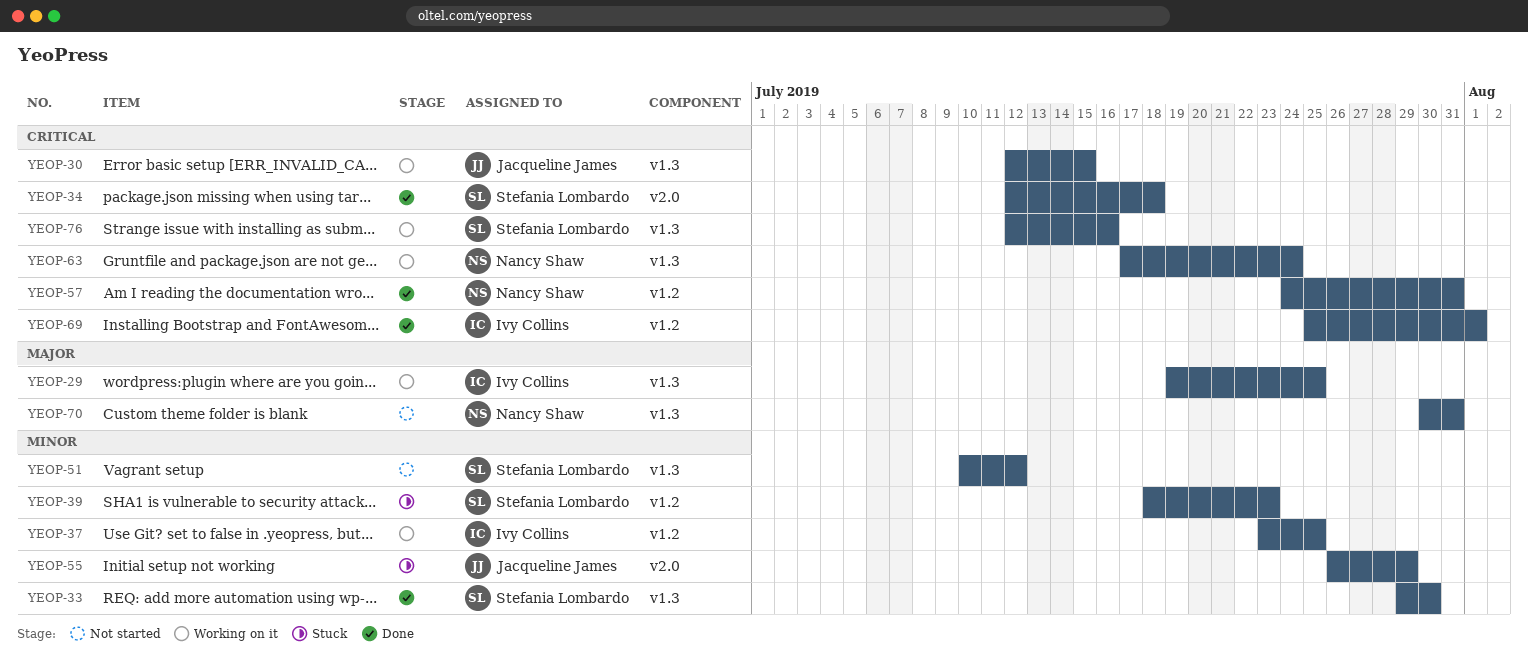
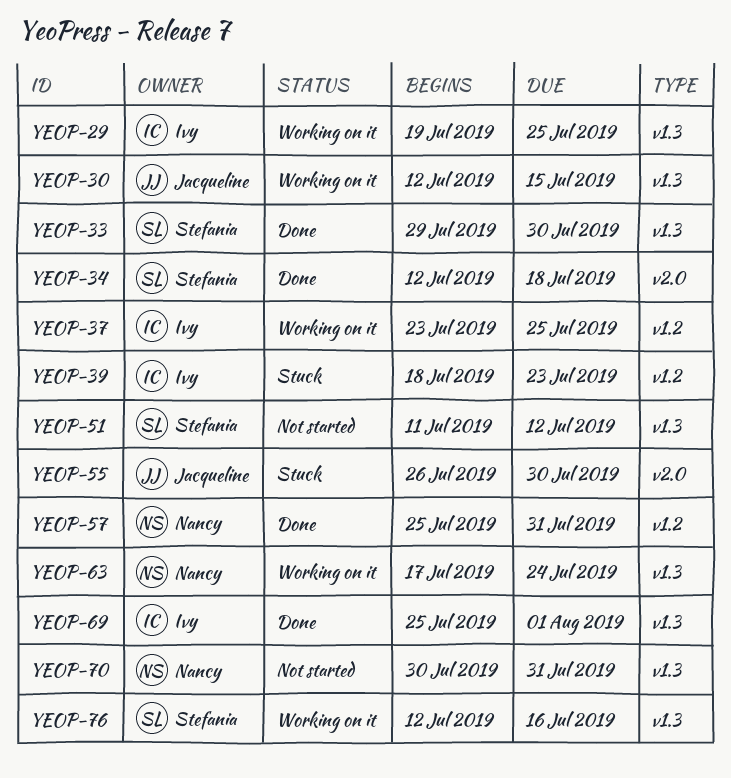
YEOP-39, owner: Stefania Lombardo -> Ivy Collins
YEOP-51, start: Jul 10 -> Jul 11
YEOP-55, due: Jul 29 -> Jul 30
YEOP-57, start: Jul 24 -> Jul 25
YEOP-69, label: v1.2 -> v1.3

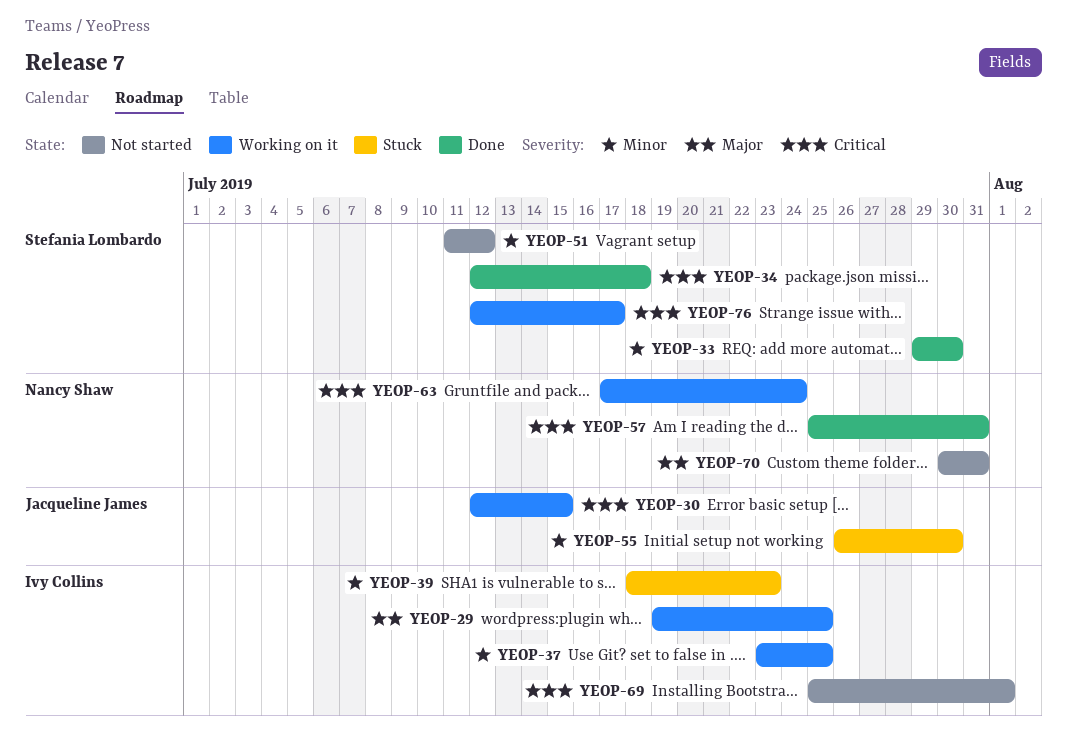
YEOP-69, status: Done -> Not started
YEOP-76, due: Jul 16 -> Jul 17

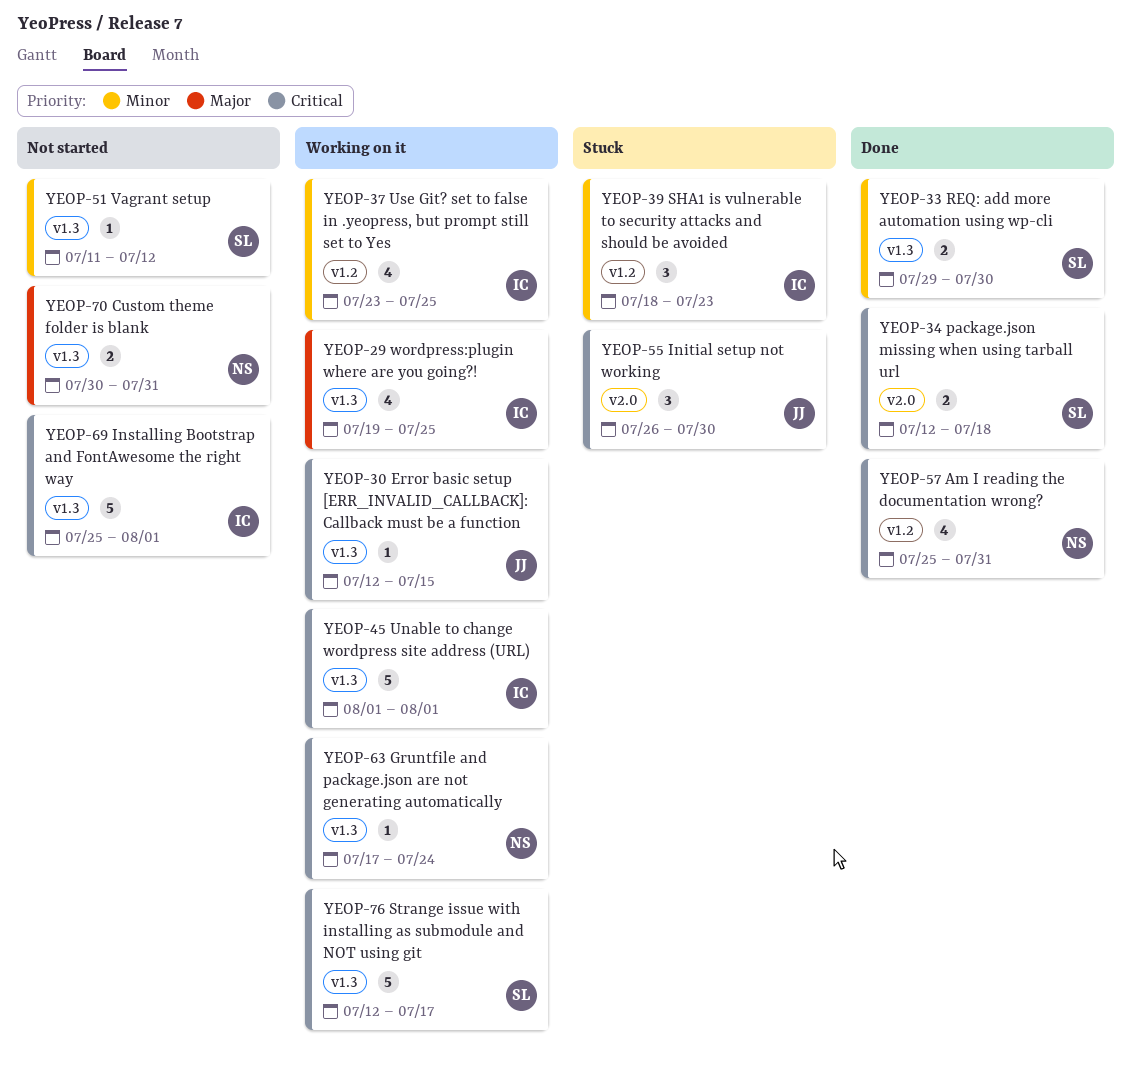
YEOP-45: none -> present
YEOP-55, priority: Minor -> Critical

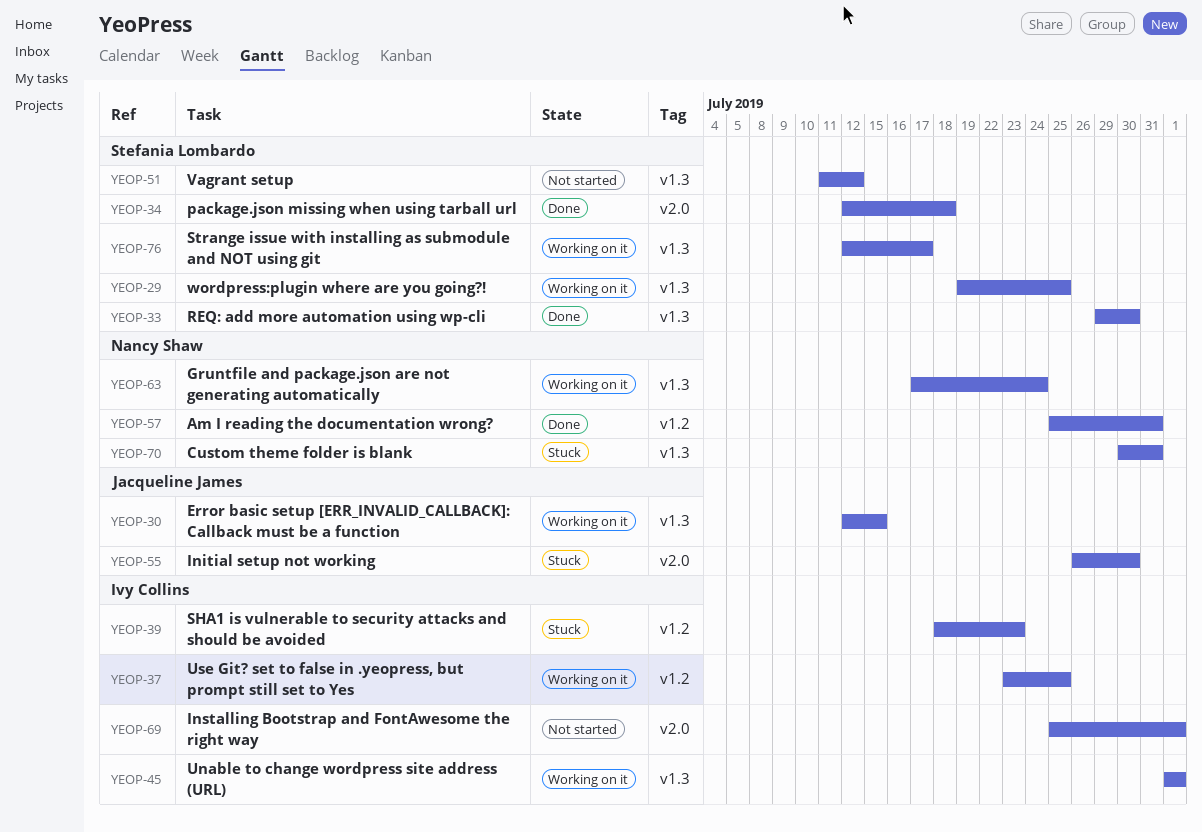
YEOP-29, owner: Ivy Collins -> Stefania Lombardo
YEOP-69, label: v1.3 -> v2.0
YEOP-70, status: Not started -> Stuck

